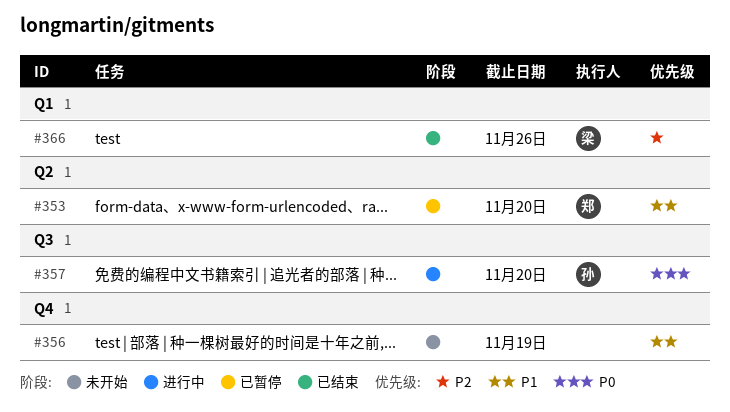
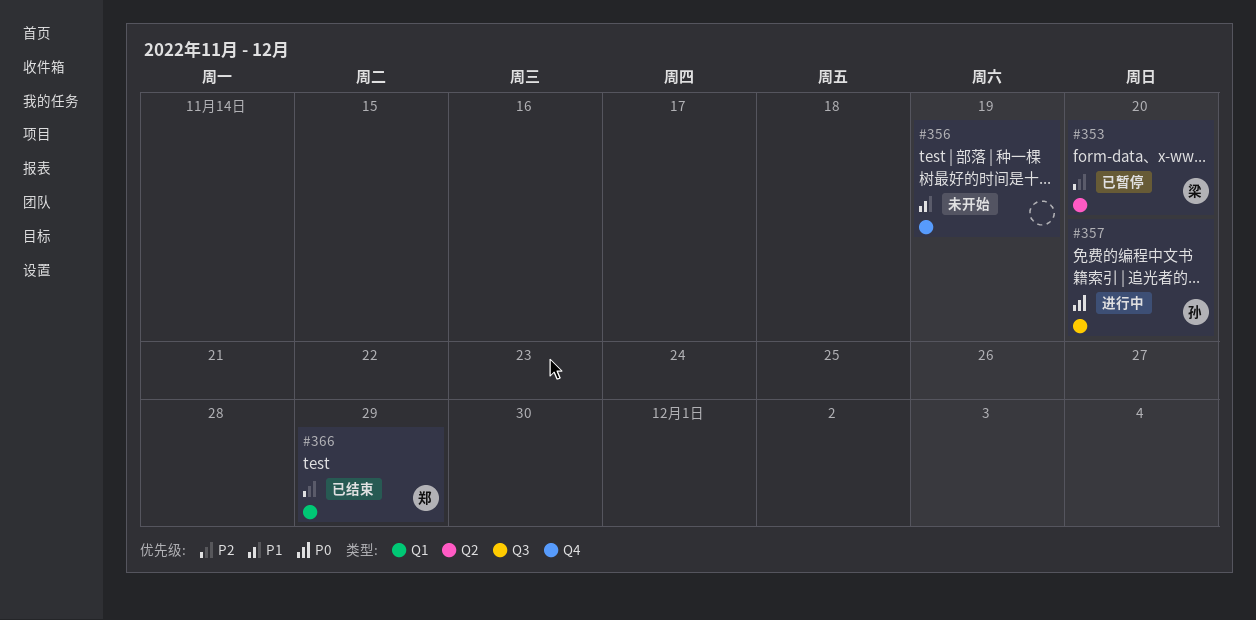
#353, owner: 郑 -> 梁
#353, priority: P1 -> P2
#366, owner: 梁 -> 郑
#366, due: Nov 26 -> Nov 29

